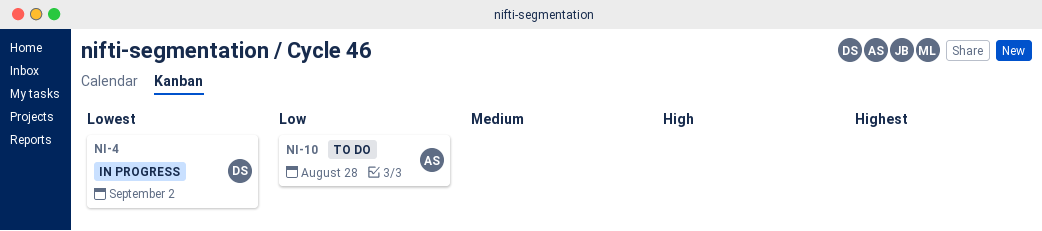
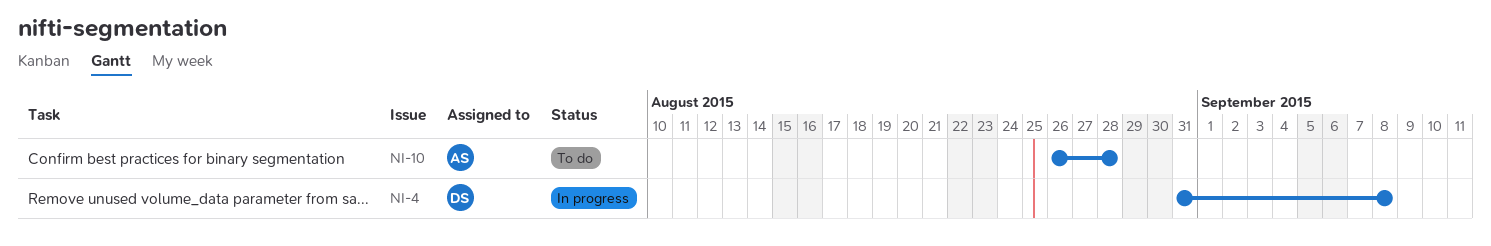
NI-4, due: Sep 2 -> Sep 8

